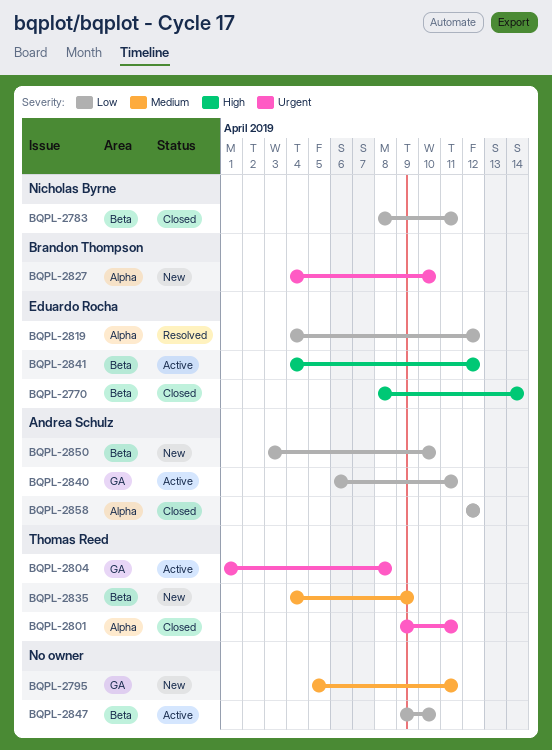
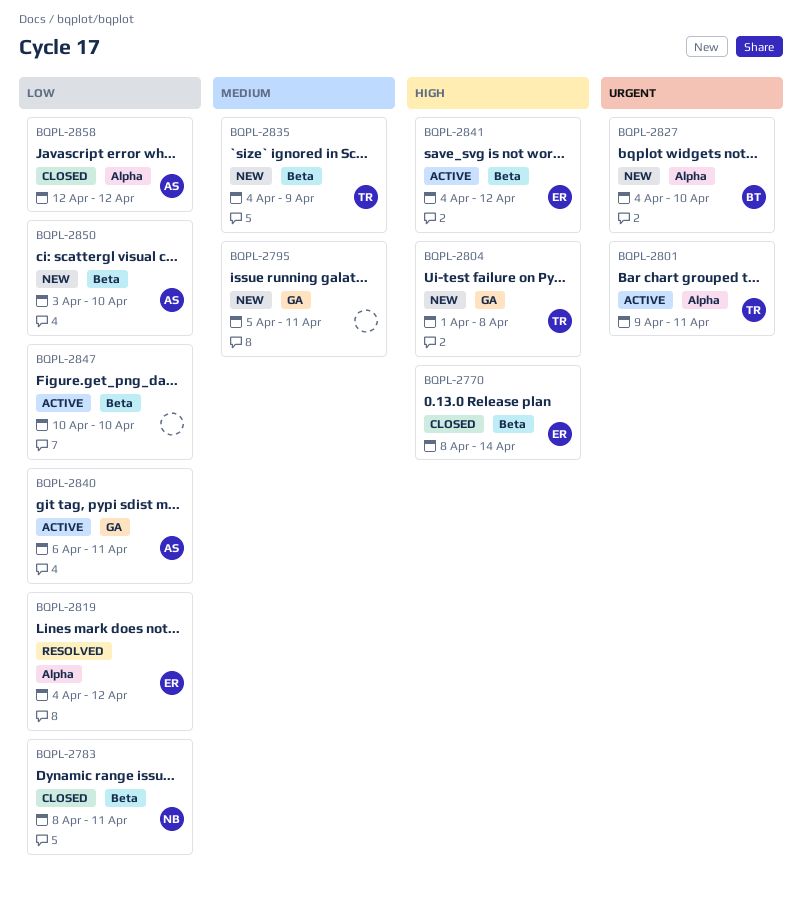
BQPL-2801, status: Closed -> Active
BQPL-2804, status: Active -> New
BQPL-2804, priority: Urgent -> High
BQPL-2847, start: Apr 9 -> Apr 10

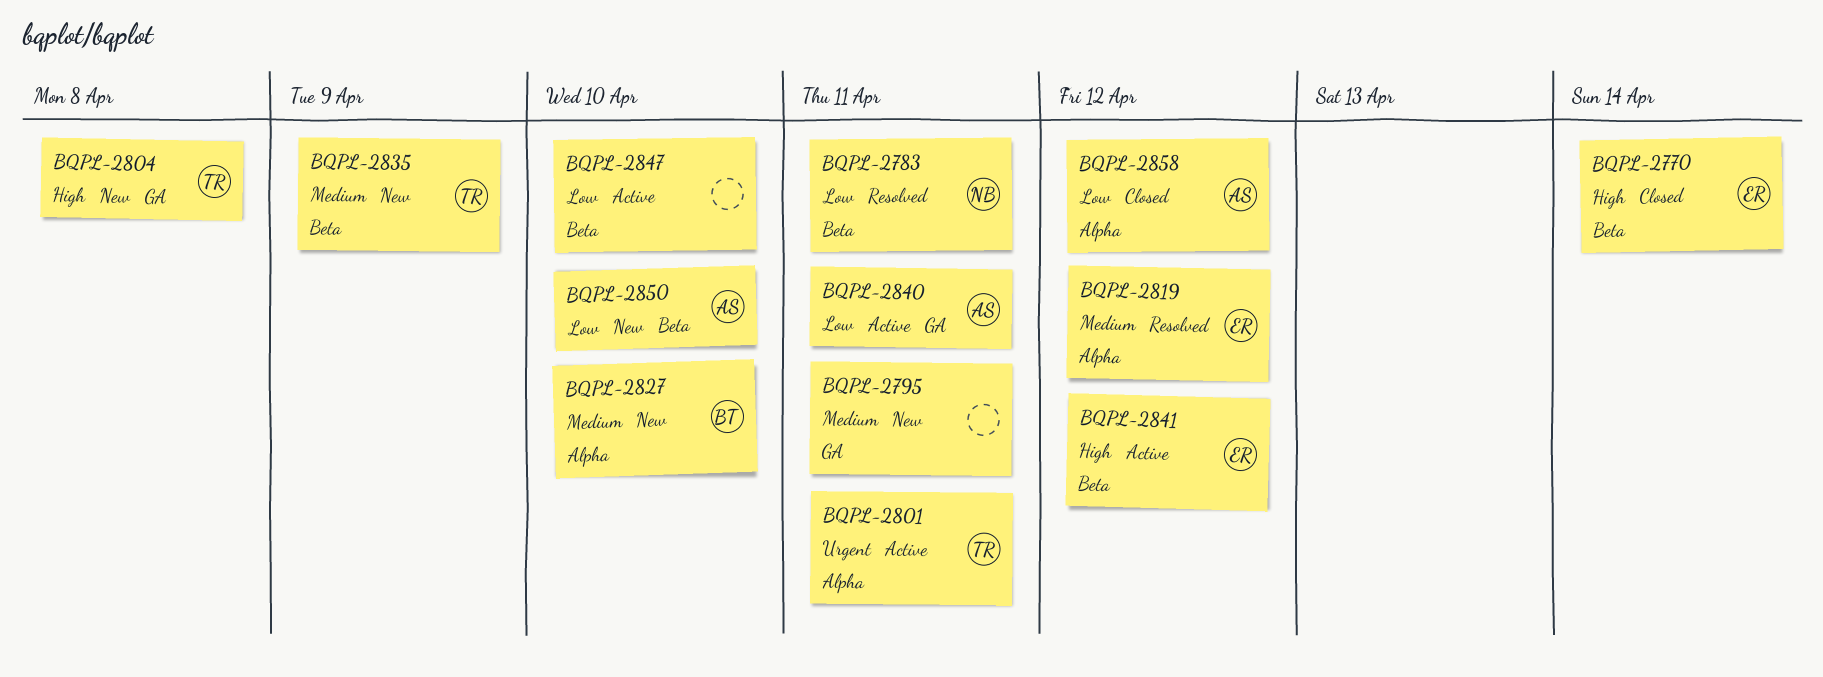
BQPL-2783, status: Closed -> Resolved
BQPL-2819, priority: Low -> Medium
BQPL-2827, priority: Urgent -> Medium

